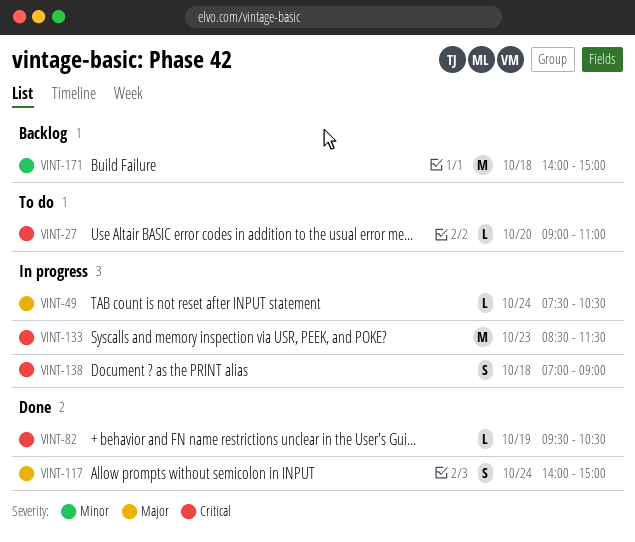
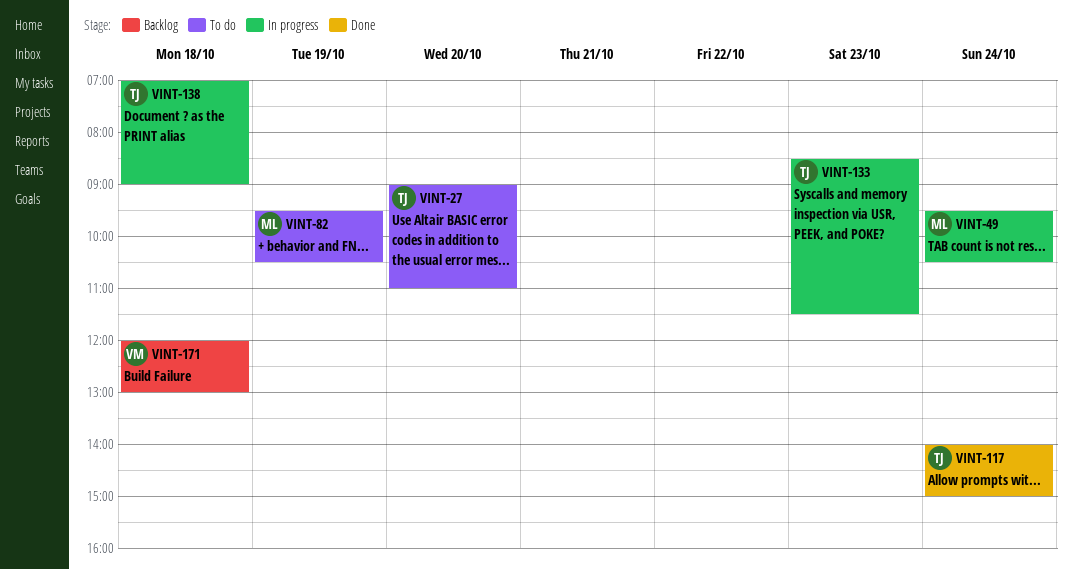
VINT-49, begins: 07:30 -> 09:30
VINT-82, status: Done -> To do
VINT-171, begins: 14:00 -> 12:00
VINT-171, ends: 15:00 -> 13:00

